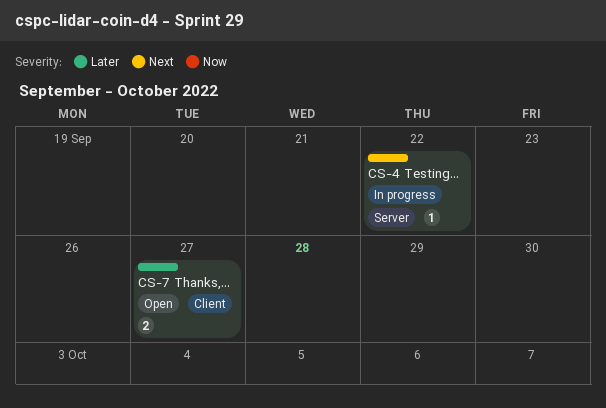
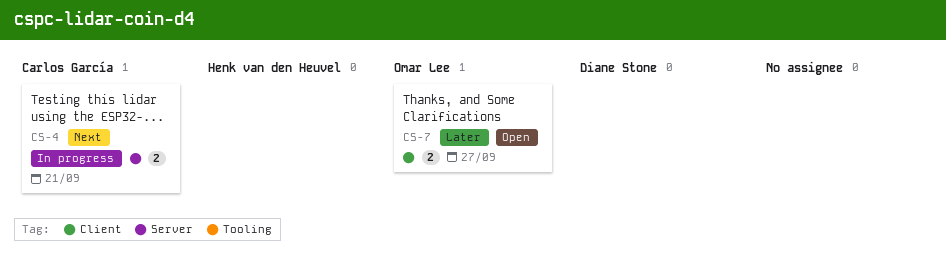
CS-4, estimate: 1 -> 2
CS-4, due: Sep 22 -> Sep 21

